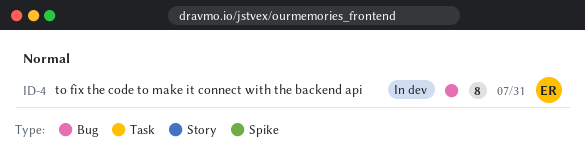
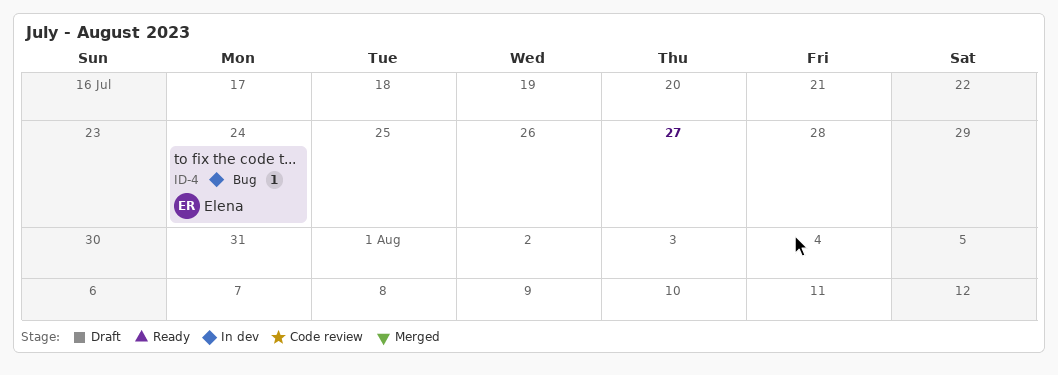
ID-4, estimate: 8 -> 1
ID-4, due: Jul 31 -> Jul 24

